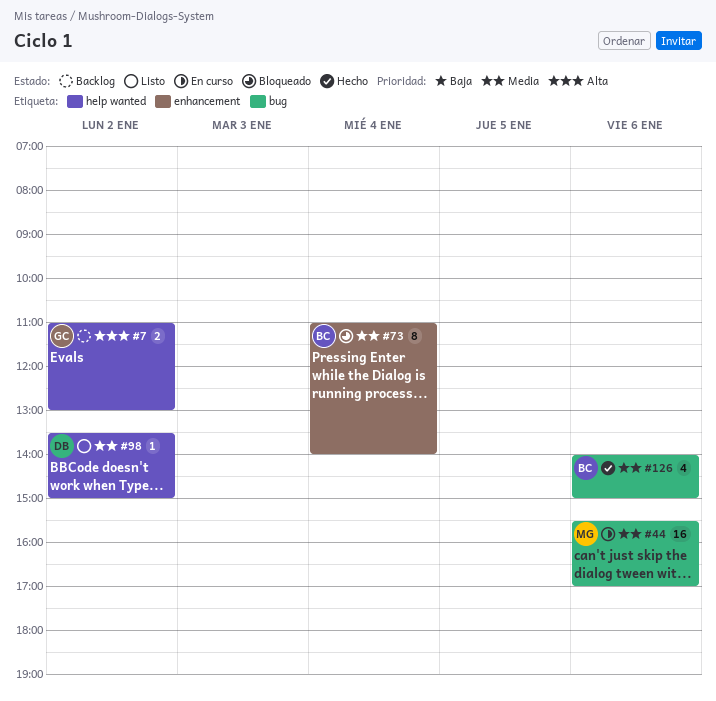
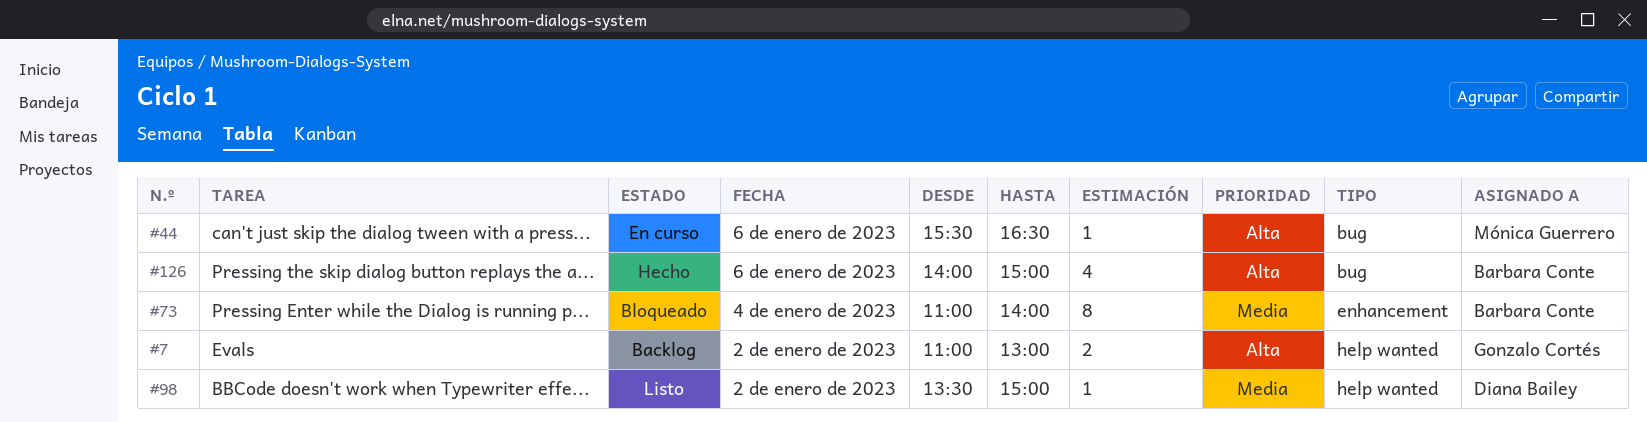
#44, priority: Media -> Alta
#44, estimate: 16 -> 1
#44, ends: 17:00 -> 16:30
#126, priority: Media -> Alta

